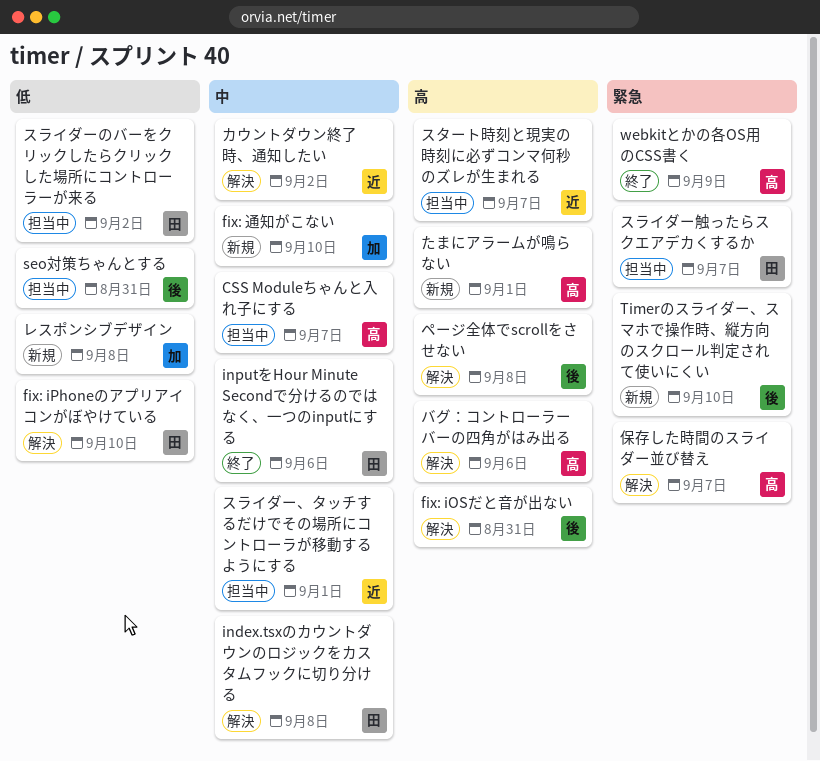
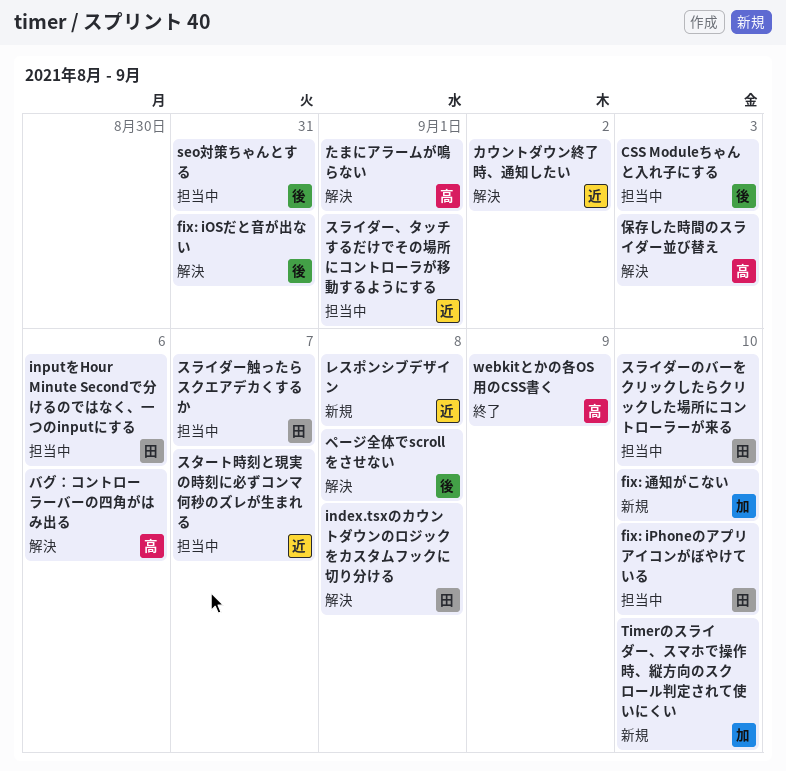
CSS Moduleちゃんと入れ子にする, owner: 高 -> 後
CSS Moduleちゃんと入れ子にする, due: Sep 7 -> Sep 3
fix: iPhoneのアプリアイコンがぼやけている, status: 解決 -> 担当中
inputをHour Minute Secondで分けるのではなく、一つのinputにする, status: 終了 -> 担当中
Timerのスライダー、スマホで操作時、縦方向のスクロール判定されて使いにくい, owner: 後 -> 加
たまにアラームが鳴らない, status: 新規 -> 解決
スライダーのバーをクリックしたらクリックした場所にコントローラーが来る, due: Sep 2 -> Sep 10
レスポンシブデザイン, owner: 加 -> 近
保存した時間のスライダー並び替え, due: Sep 7 -> Sep 3

